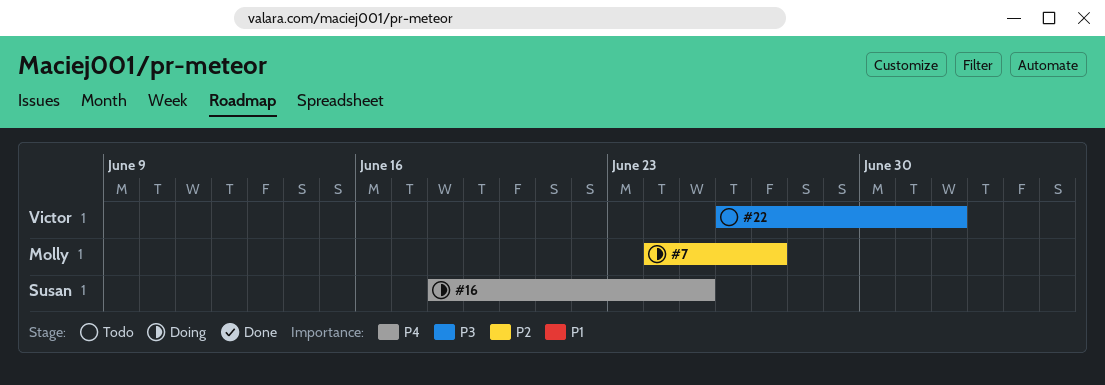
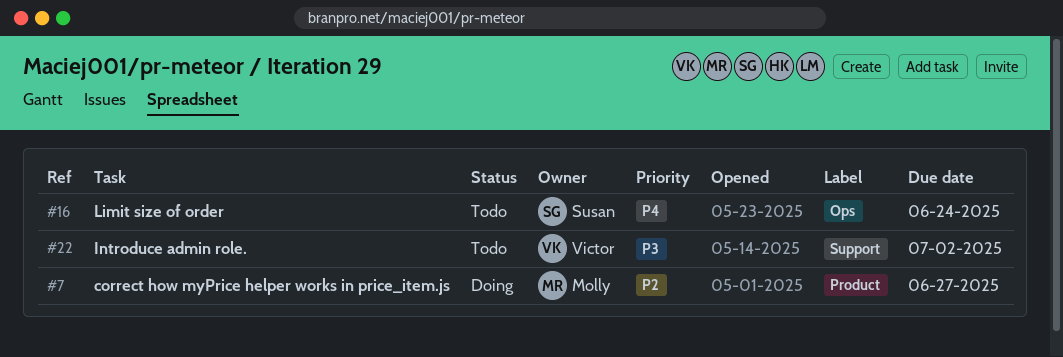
#16, status: Doing -> Todo
#16, due: Jun 25 -> Jun 24

